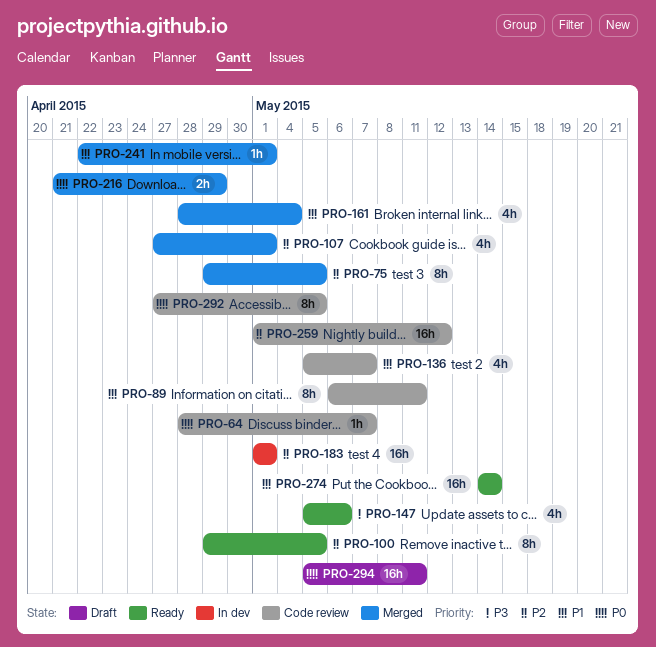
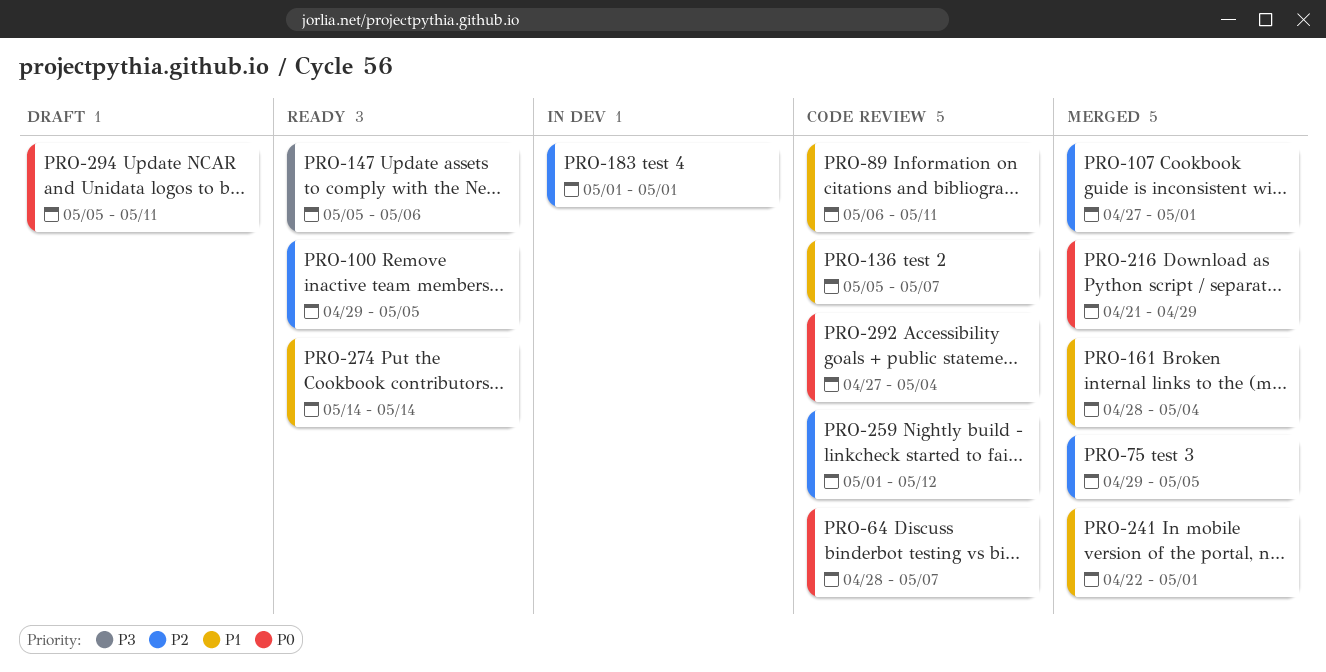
PRO-292, due: May 5 -> May 4

